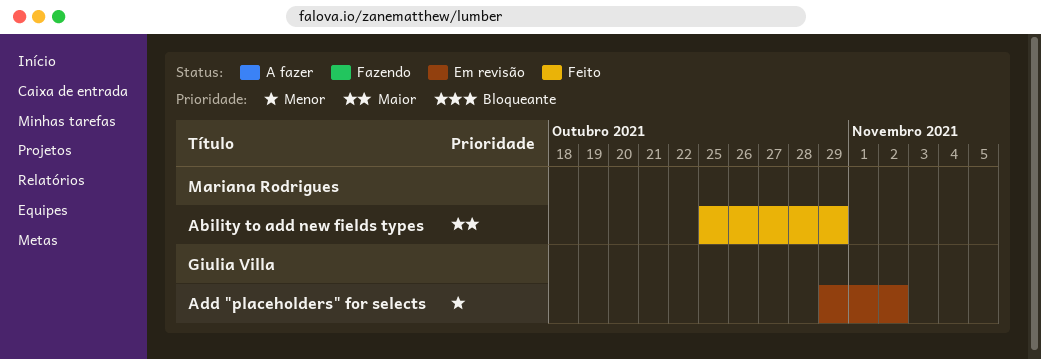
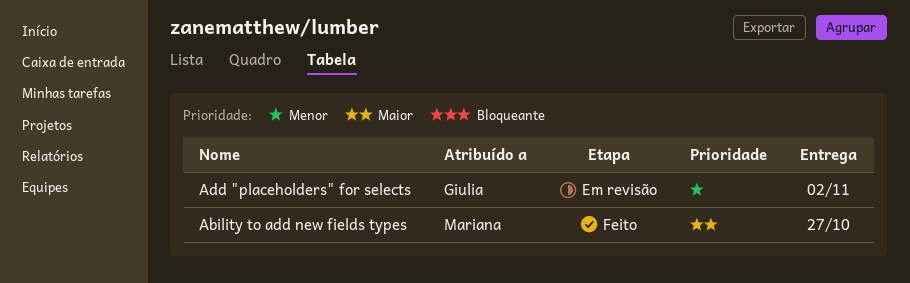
Ability to add new fields types, due: Oct 29 -> Oct 27

